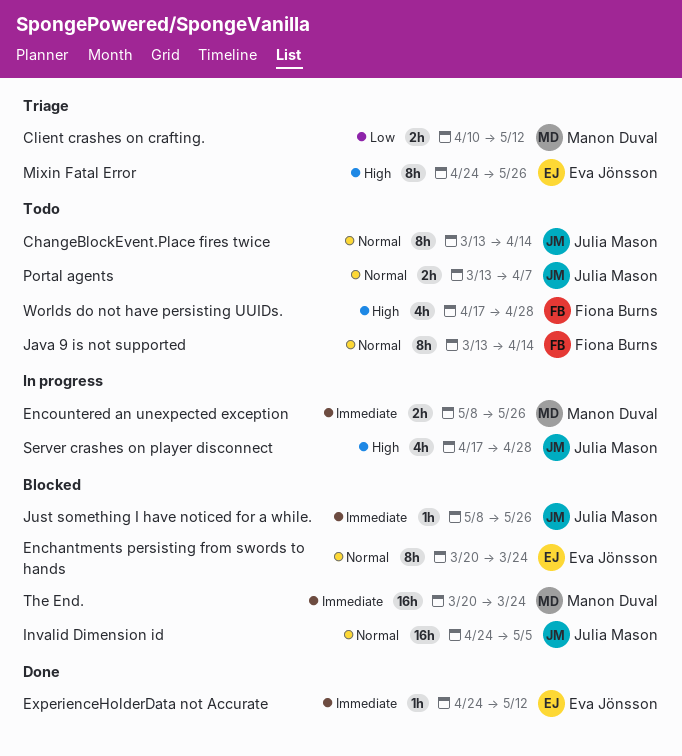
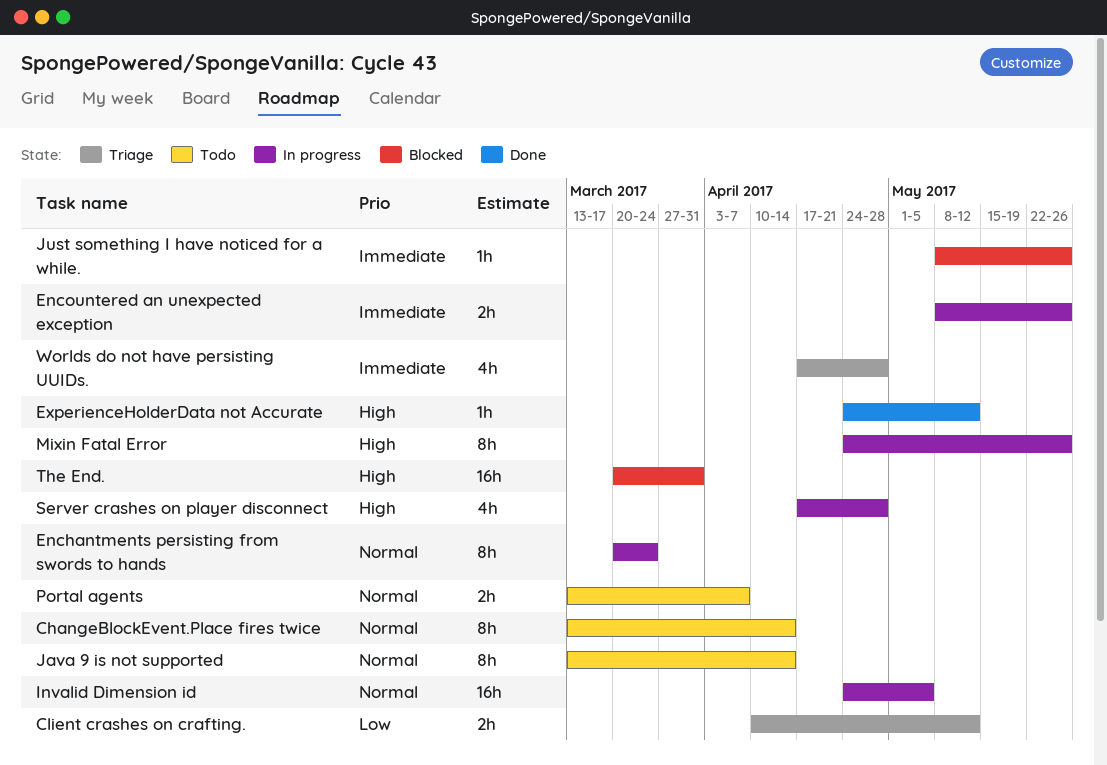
Enchantments persisting from swords to hands, status: Blocked -> In progress
ExperienceHolderData not Accurate, priority: Immediate -> High
Invalid Dimension id, status: Blocked -> In progress
Mixin Fatal Error, status: Triage -> In progress
The End., priority: Immediate -> High
The End., due: Mar 24 -> Mar 31
Worlds do not have persisting UUIDs., status: Todo -> Triage
Worlds do not have persisting UUIDs., priority: High -> Immediate

